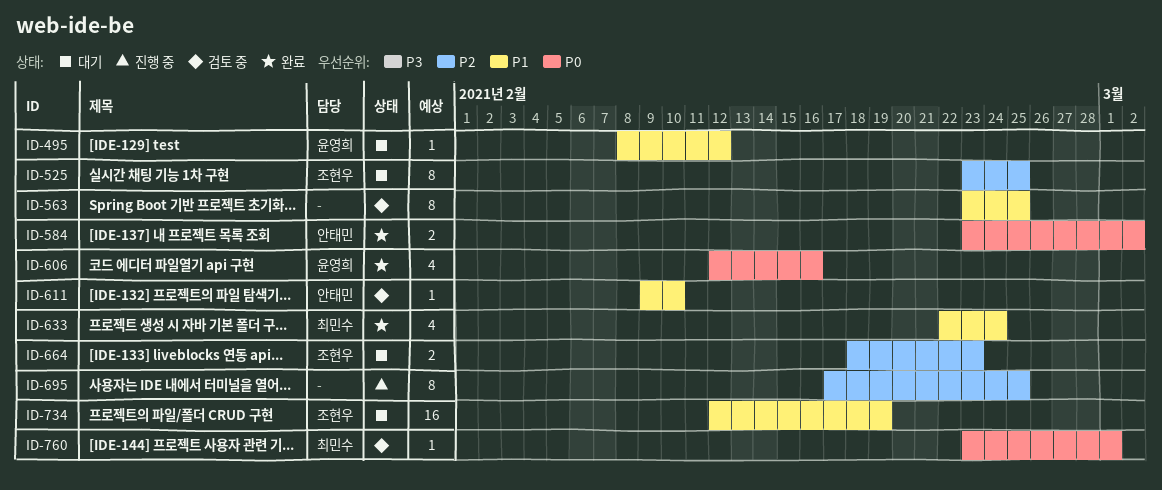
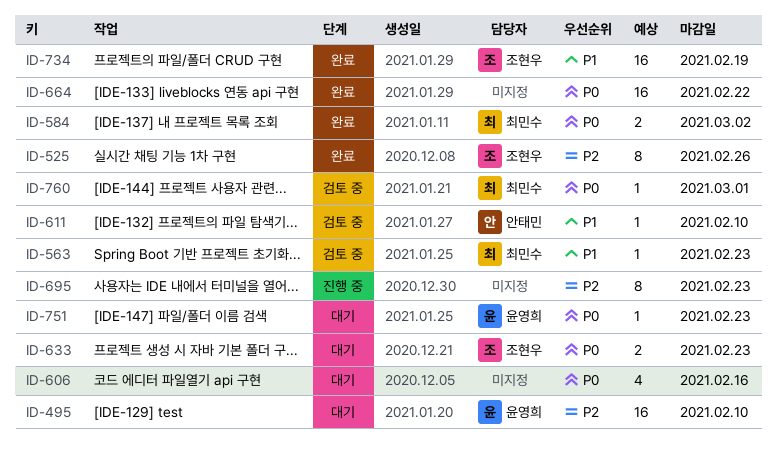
ID-495, priority: P1 -> P2
ID-495, estimate: 1 -> 16
ID-495, due: Feb 12 -> Feb 10
ID-525, status: 대기 -> 완료
ID-525, due: Feb 25 -> Feb 26
ID-563, owner: none -> 최민수
ID-563, estimate: 8 -> 1
ID-563, due: Feb 25 -> Feb 23
ID-584, owner: 안태민 -> 최민수
ID-606, status: 완료 -> 대기
ID-606, owner: 윤영희 -> none
ID-633, status: 완료 -> 대기
ID-633, owner: 최민수 -> 조현우
ID-633, priority: P1 -> P0
ID-633, estimate: 4 -> 2
ID-633, due: Feb 24 -> Feb 23
ID-664, status: 대기 -> 완료
ID-664, owner: 조현우 -> none
ID-664, priority: P2 -> P0
ID-664, estimate: 2 -> 16
ID-664, due: Feb 23 -> Feb 22
ID-695, due: Feb 25 -> Feb 23
ID-734, status: 대기 -> 완료
ID-751: none -> present

